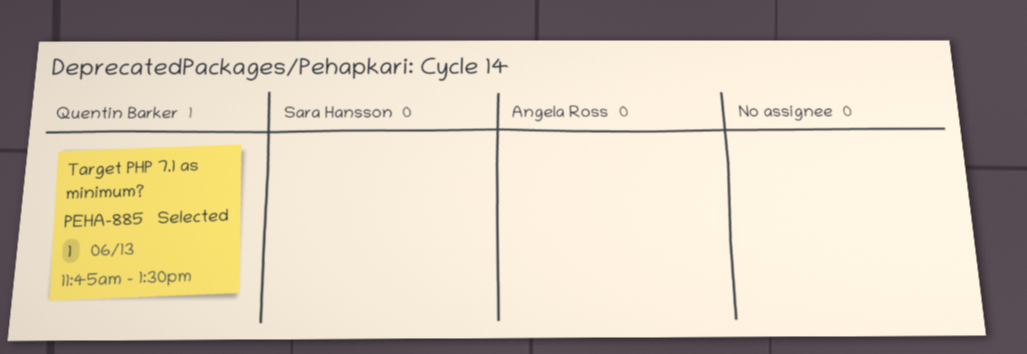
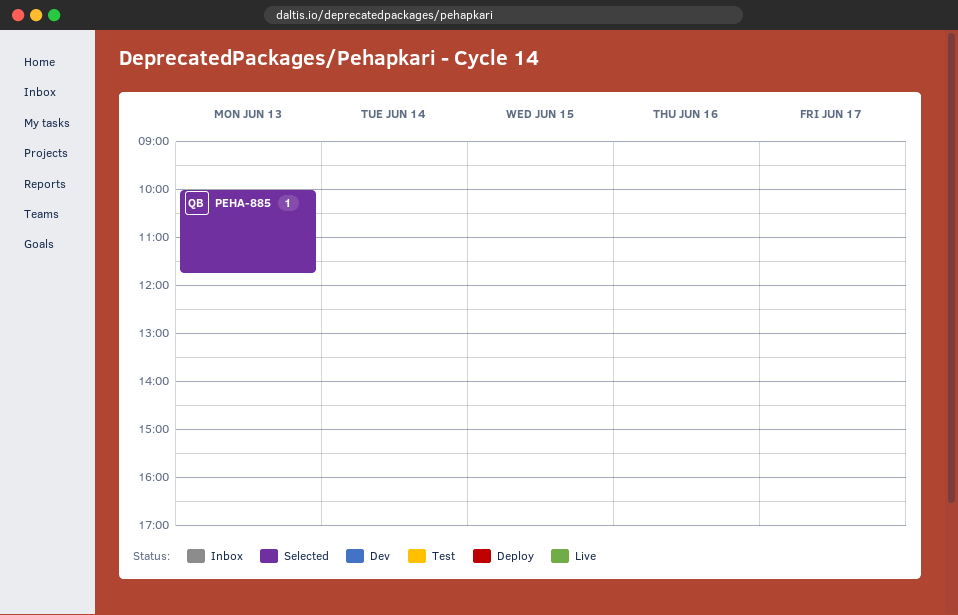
PEHA-885, begins: 11:45 -> 10:00
PEHA-885, ends: 13:30 -> 11:45

